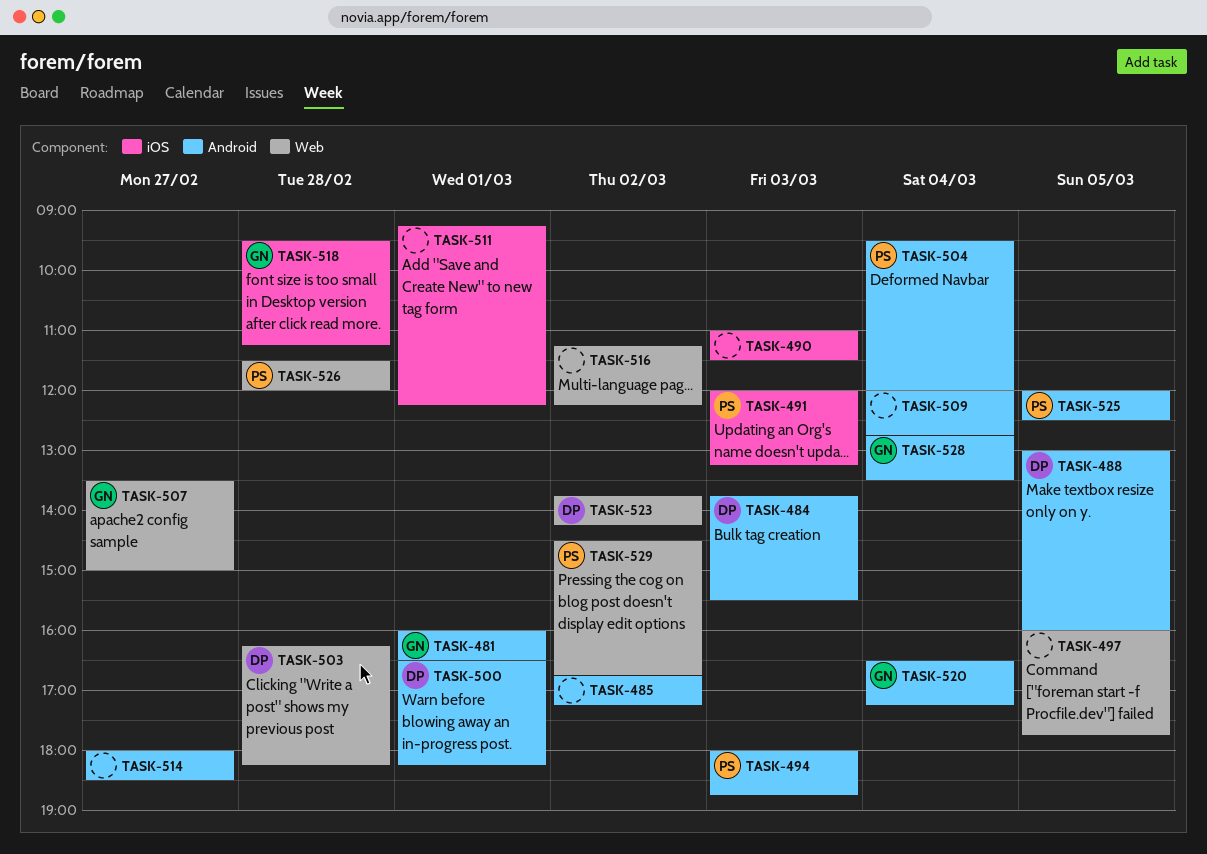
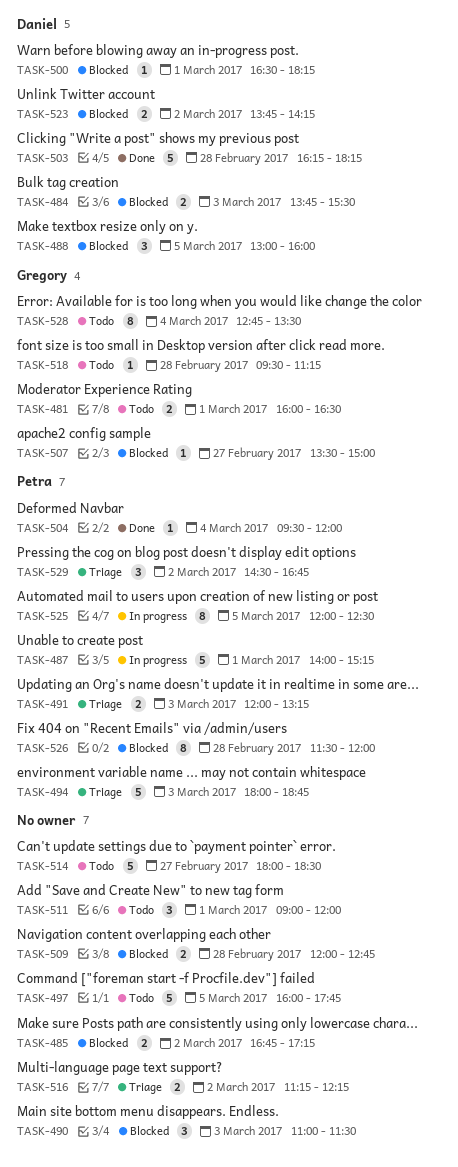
TASK-487: none -> present
TASK-509, day: Mar 4 -> Feb 28
TASK-511, begins: 09:15 -> 09:00
TASK-511, ends: 12:15 -> 12:00
TASK-520: present -> none

